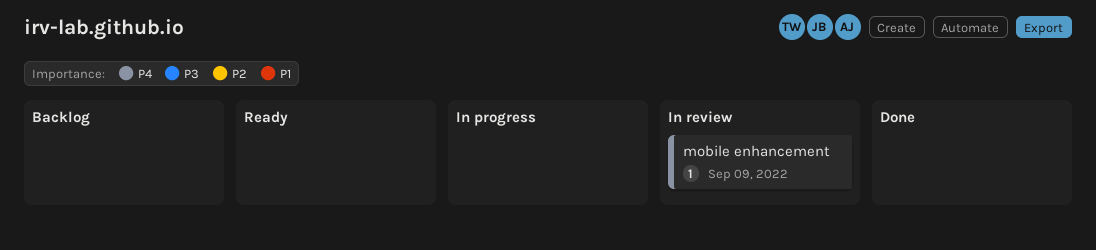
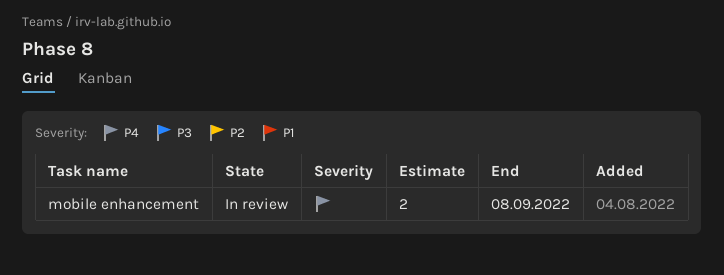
mobile enhancement, estimate: 1 -> 2
mobile enhancement, due: Sep 9 -> Sep 8

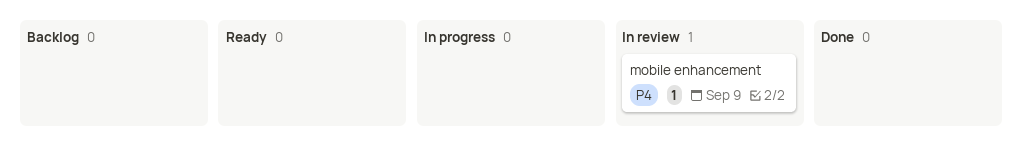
mobile enhancement, estimate: 2 -> 1
mobile enhancement, due: Sep 8 -> Sep 9

